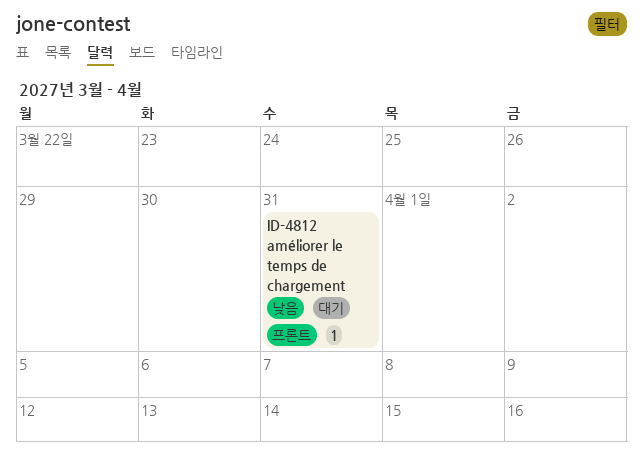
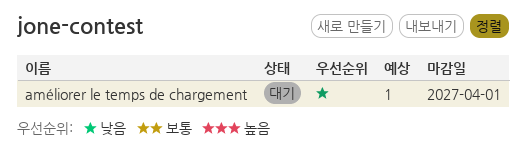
améliorer le temps de chargement, due: Mar 31 -> Apr 1

